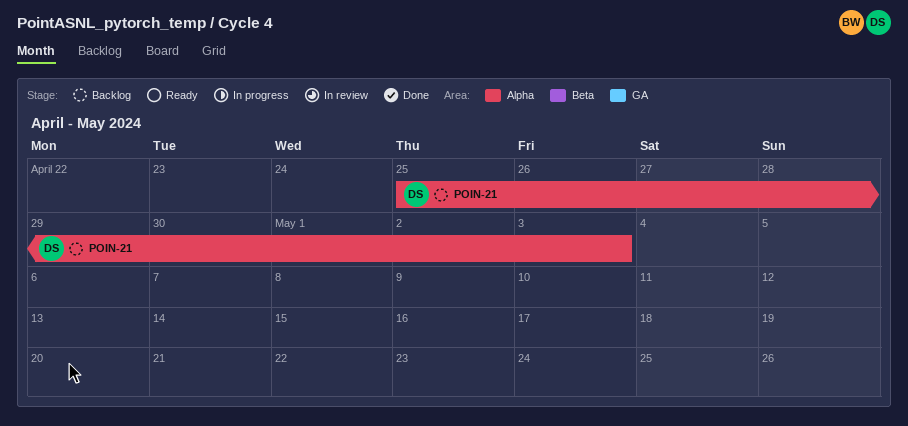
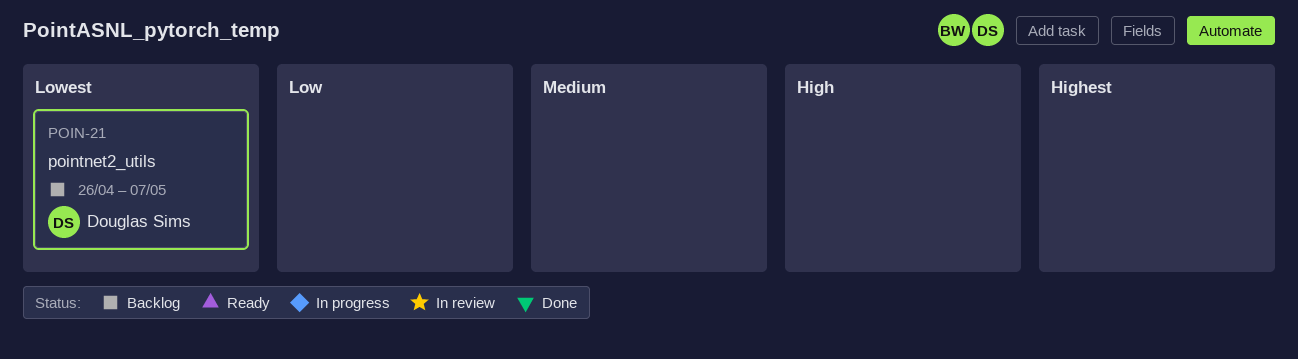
POIN-21, start: Apr 25 -> Apr 26
POIN-21, due: May 3 -> May 7

